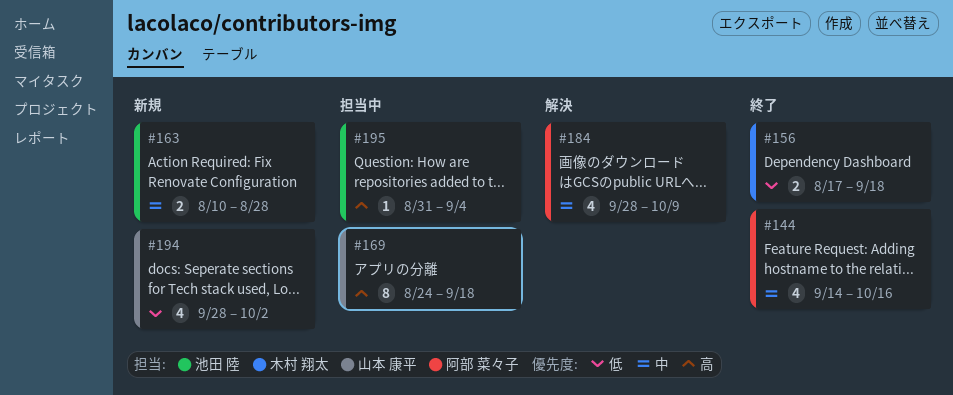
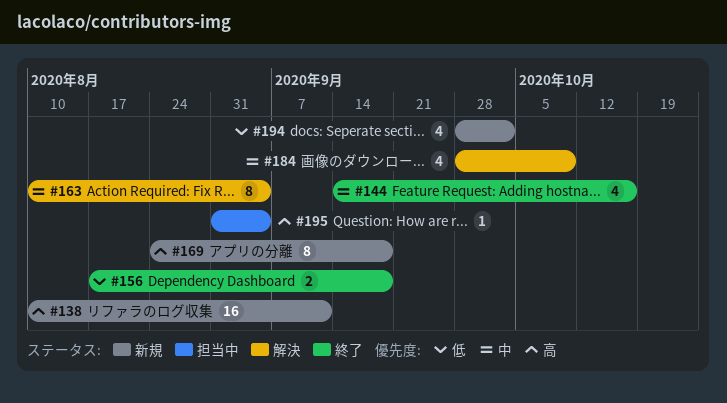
#138: none -> present
#163, status: 新規 -> 解決
#163, estimate: 2 -> 8
#163, due: Aug 28 -> Sep 4
#169, status: 担当中 -> 新規

